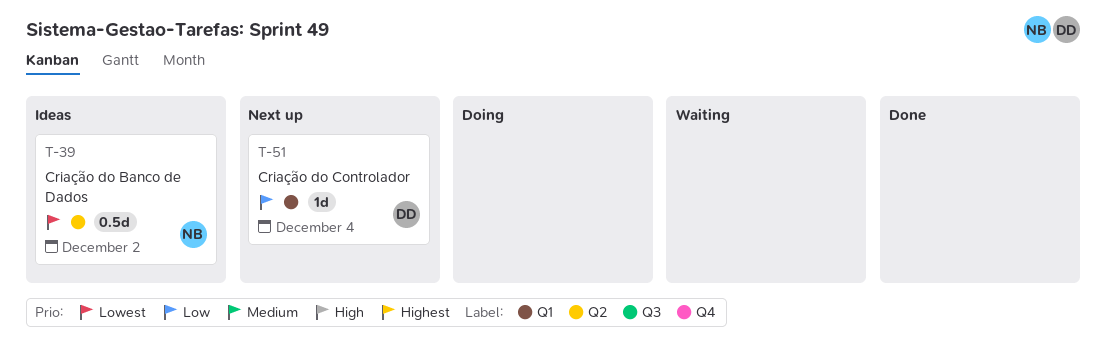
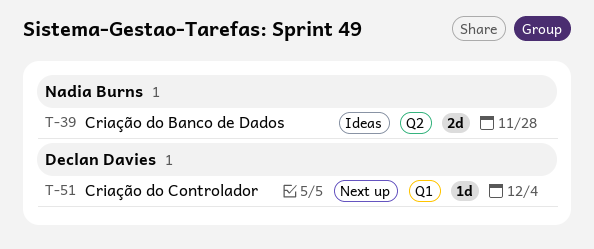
T-39, estimate: 0.5d -> 2d
T-39, due: Dec 2 -> Nov 28

